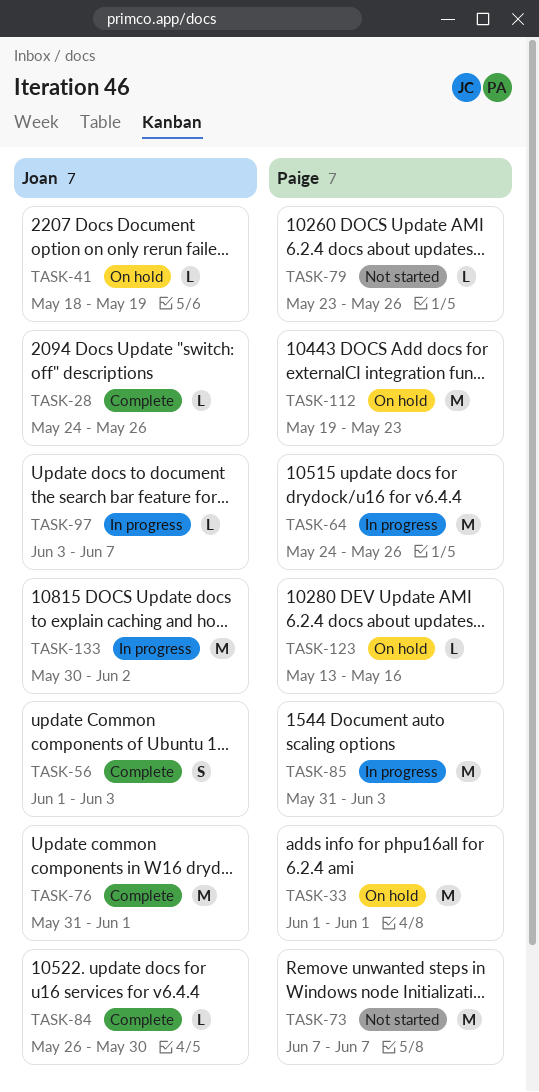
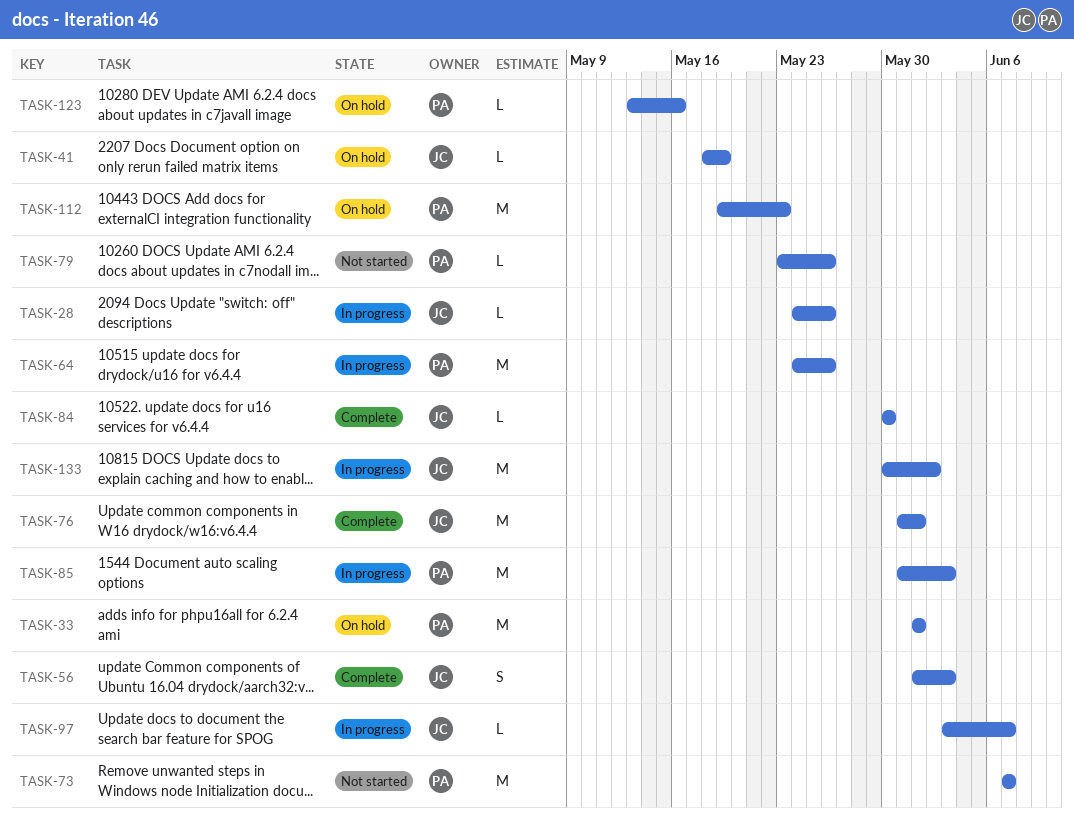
TASK-28, status: Complete -> In progress
TASK-84, start: May 26 -> May 30

